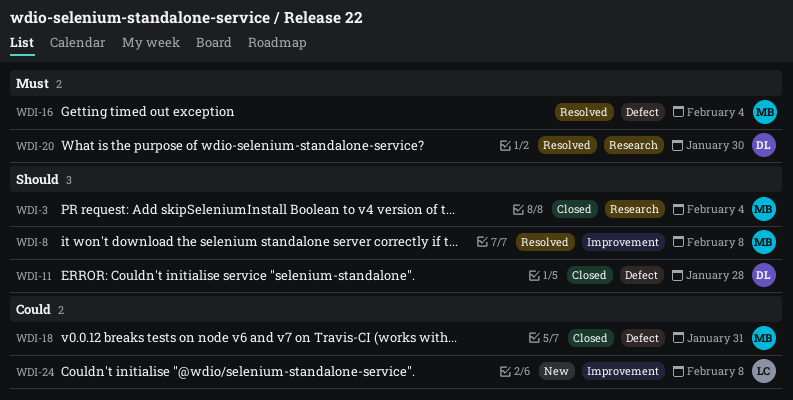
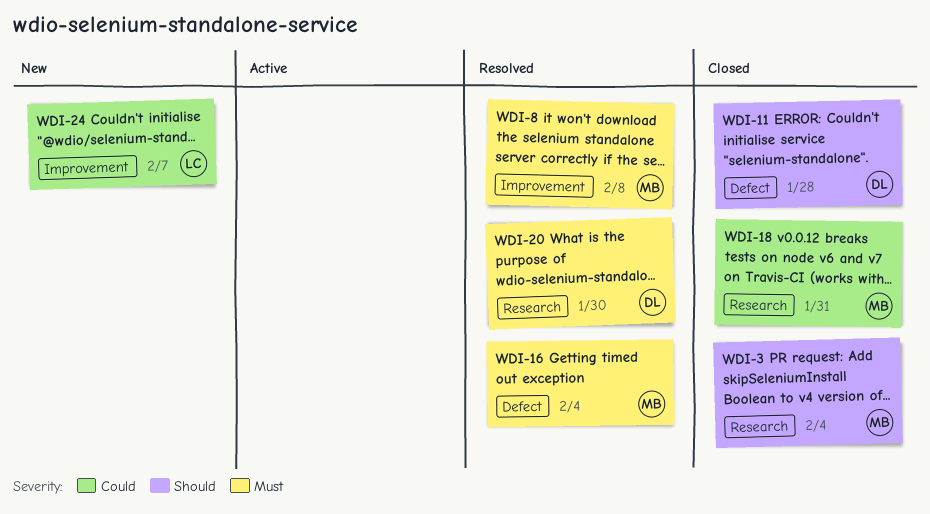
WDI-8, priority: Should -> Must
WDI-18, label: Defect -> Research
WDI-24, due: Feb 8 -> Feb 7

